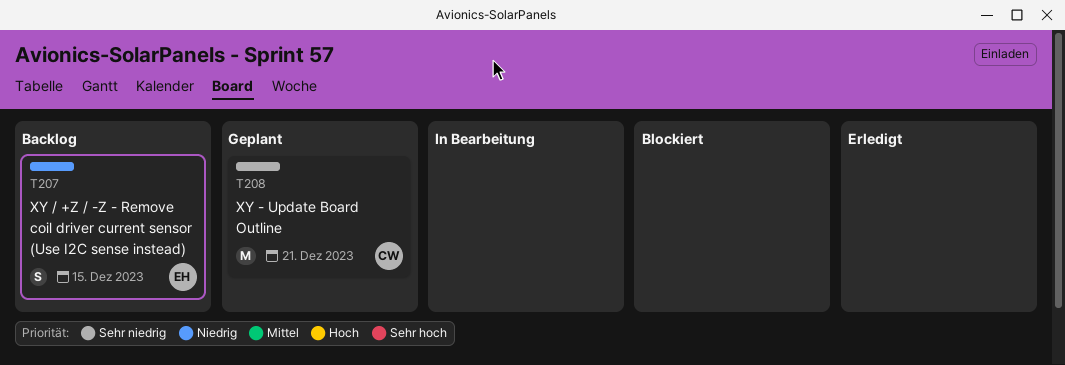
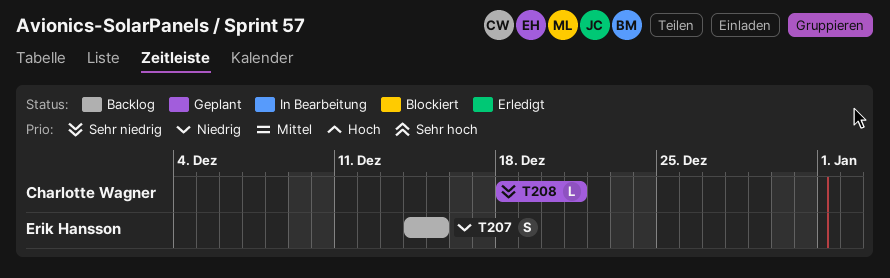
T208, estimate: M -> L

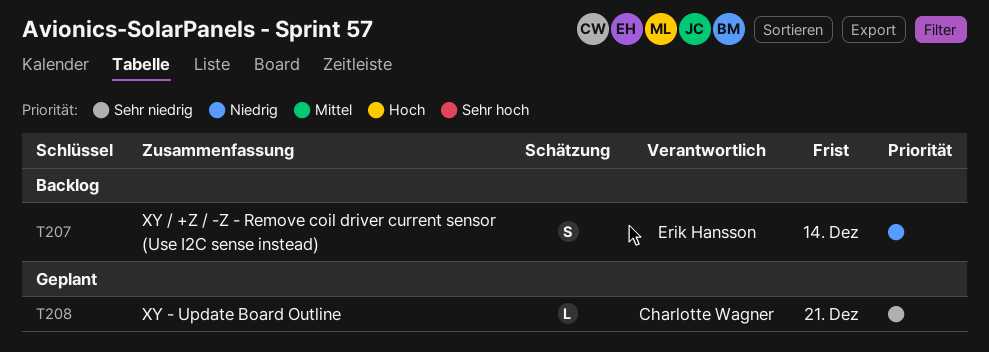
T207, due: Dec 15 -> Dec 14

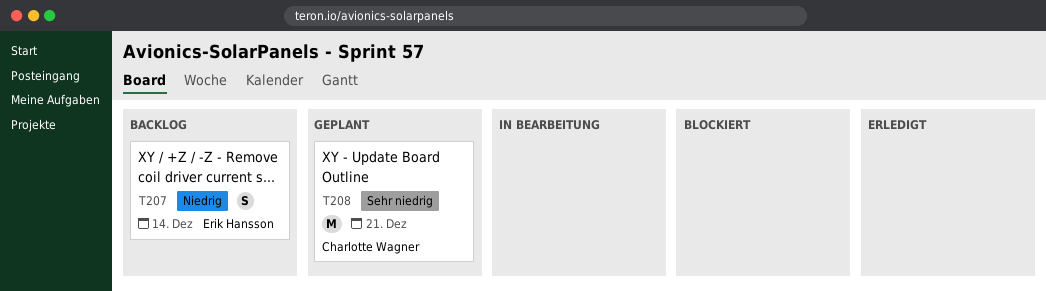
T208, estimate: L -> M

